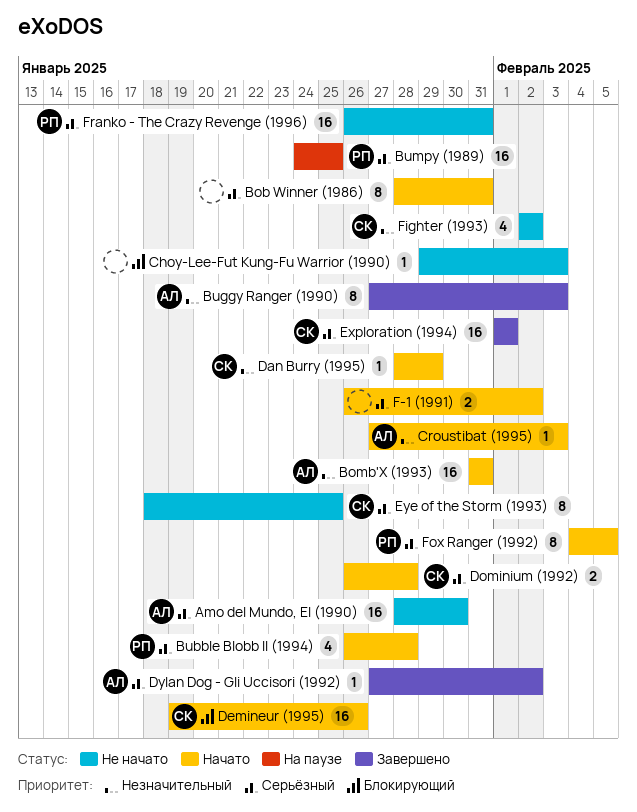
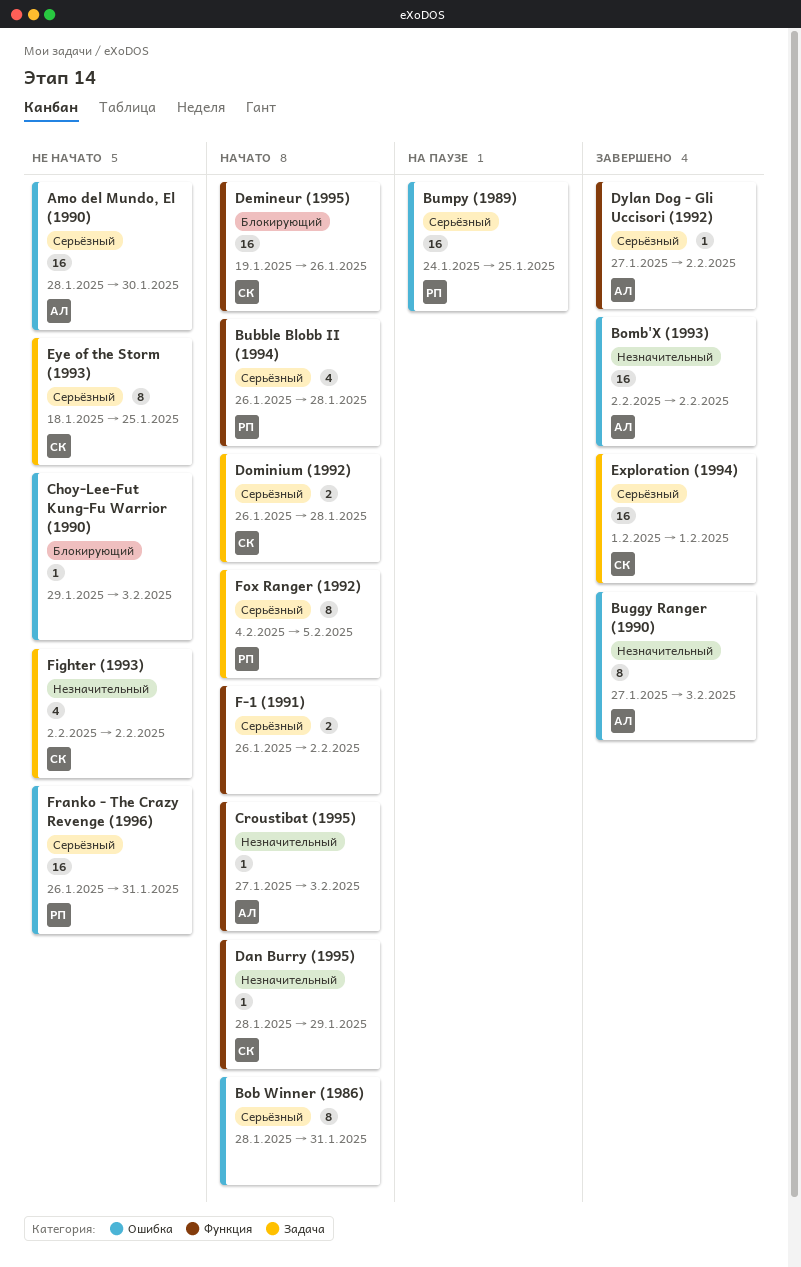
Bomb'X (1993), status: Начато -> Завершено
Bomb'X (1993), start: Jan 31 -> Feb 2
Bomb'X (1993), due: Jan 31 -> Feb 2

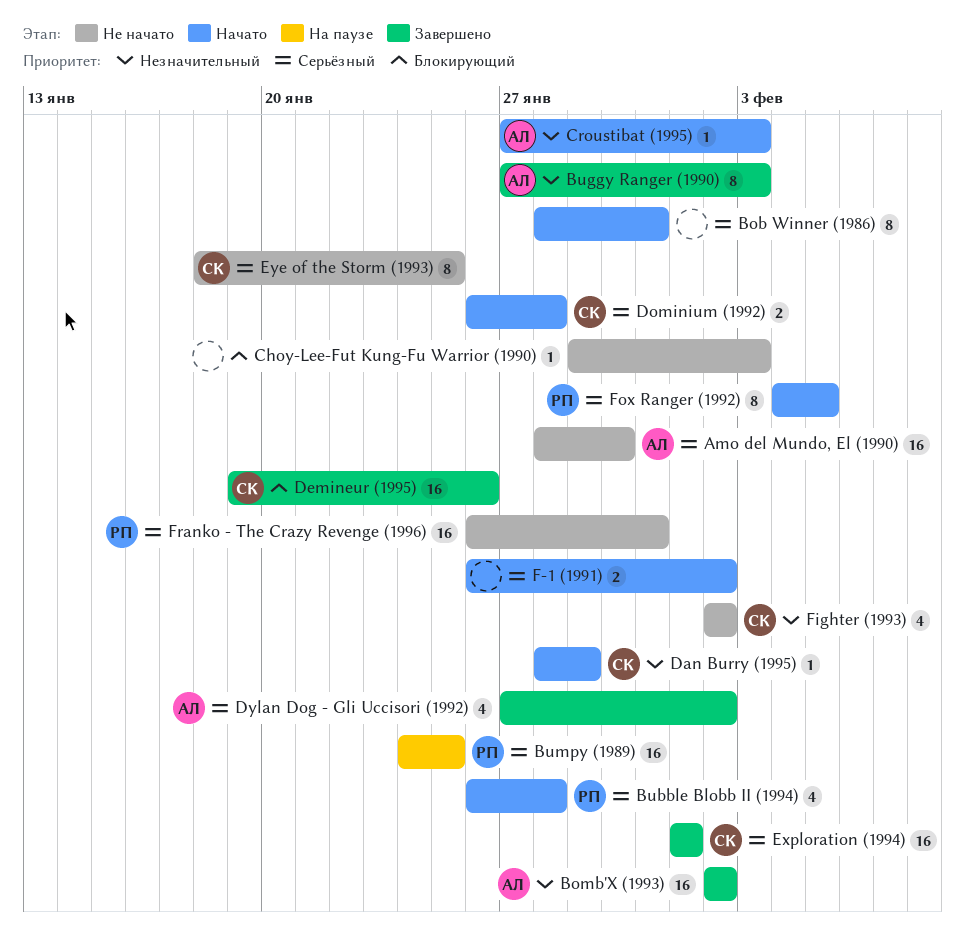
Demineur (1995), status: Начато -> Завершено
Dylan Dog - Gli Uccisori (1992), estimate: 1 -> 4

